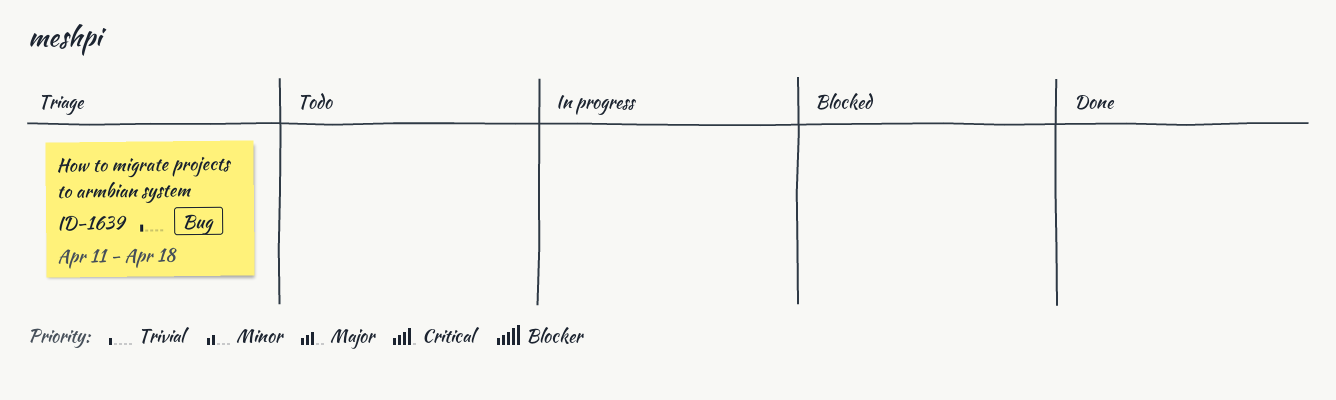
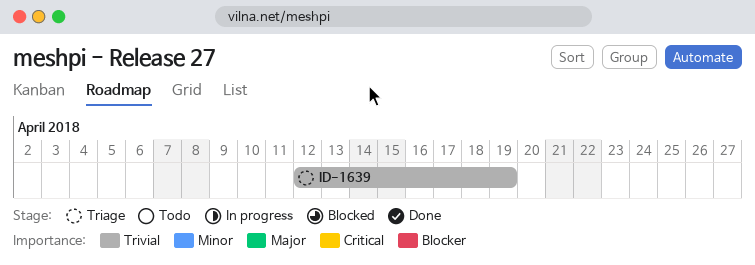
ID-1639, start: Apr 11 -> Apr 12
ID-1639, due: Apr 18 -> Apr 19

